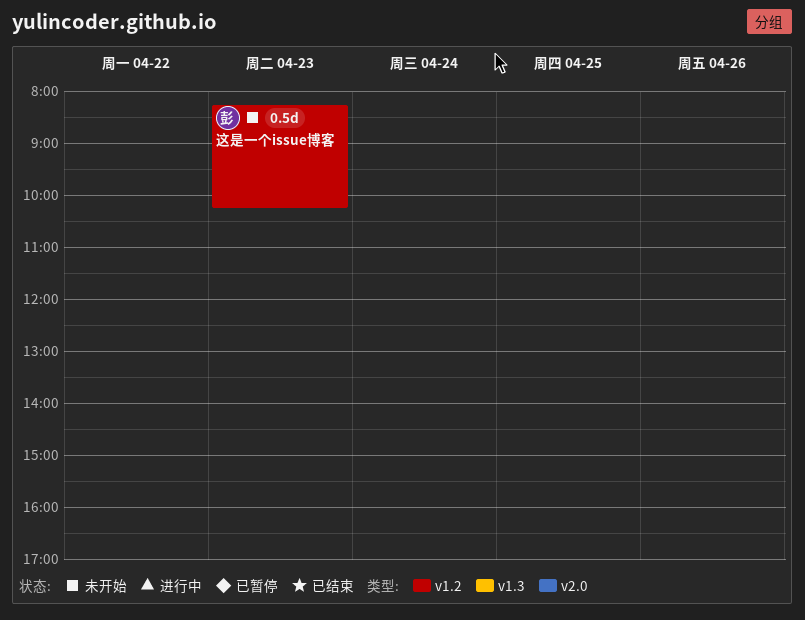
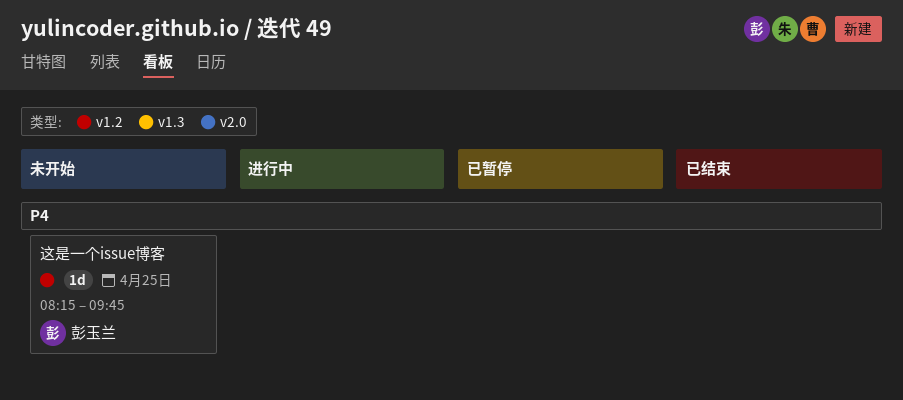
这是一个issue博客, estimate: 0.5d -> 1d
这是一个issue博客, day: Apr 23 -> Apr 25
这是一个issue博客, ends: 10:15 -> 09:45

